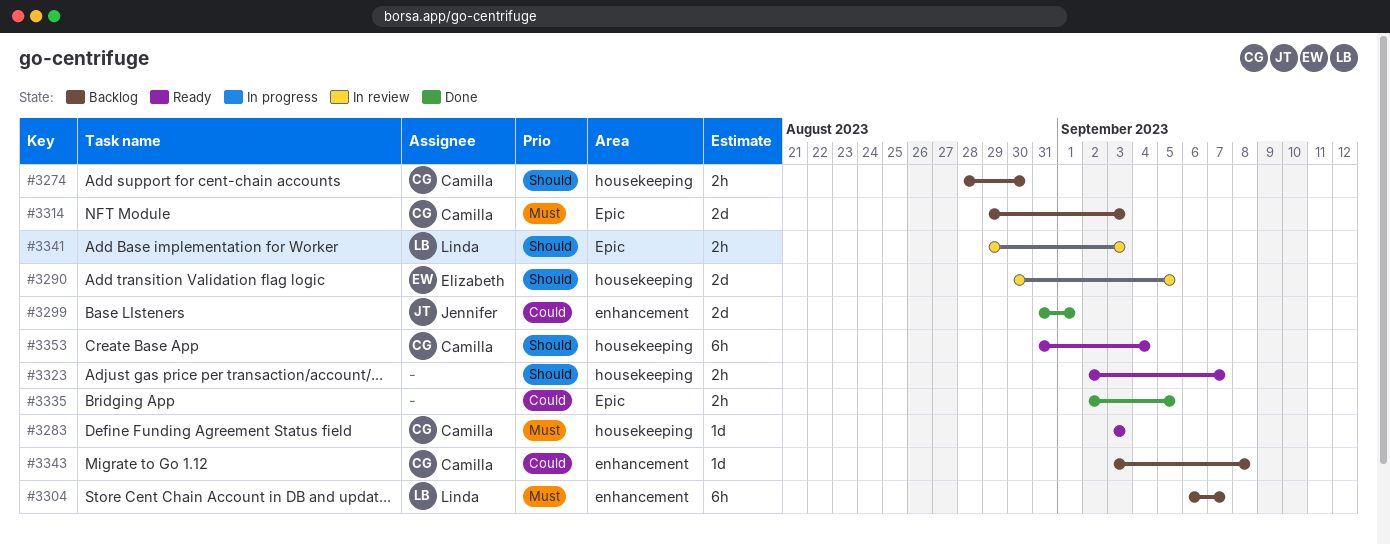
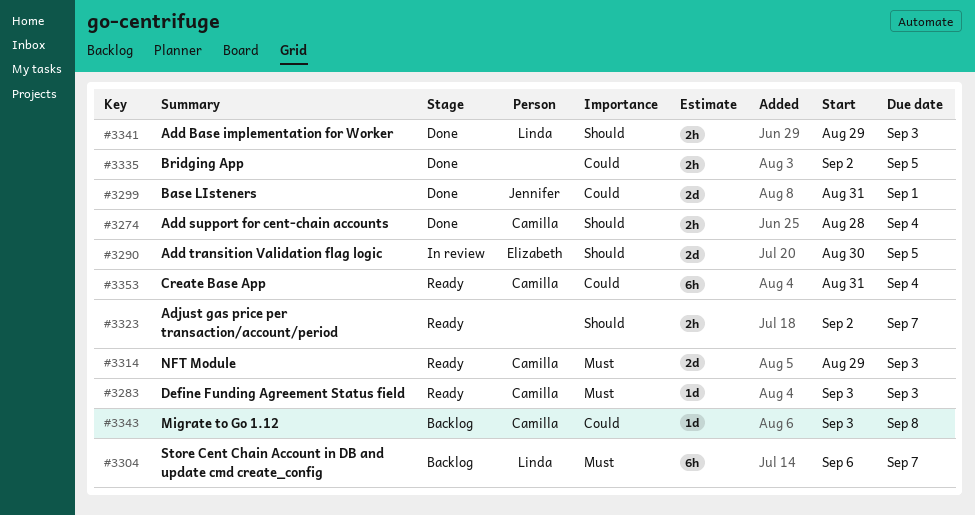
#3274, status: Backlog -> Done
#3274, due: Aug 30 -> Sep 4
#3314, status: Backlog -> Ready
#3341, status: In review -> Done
#3353, priority: Should -> Could

